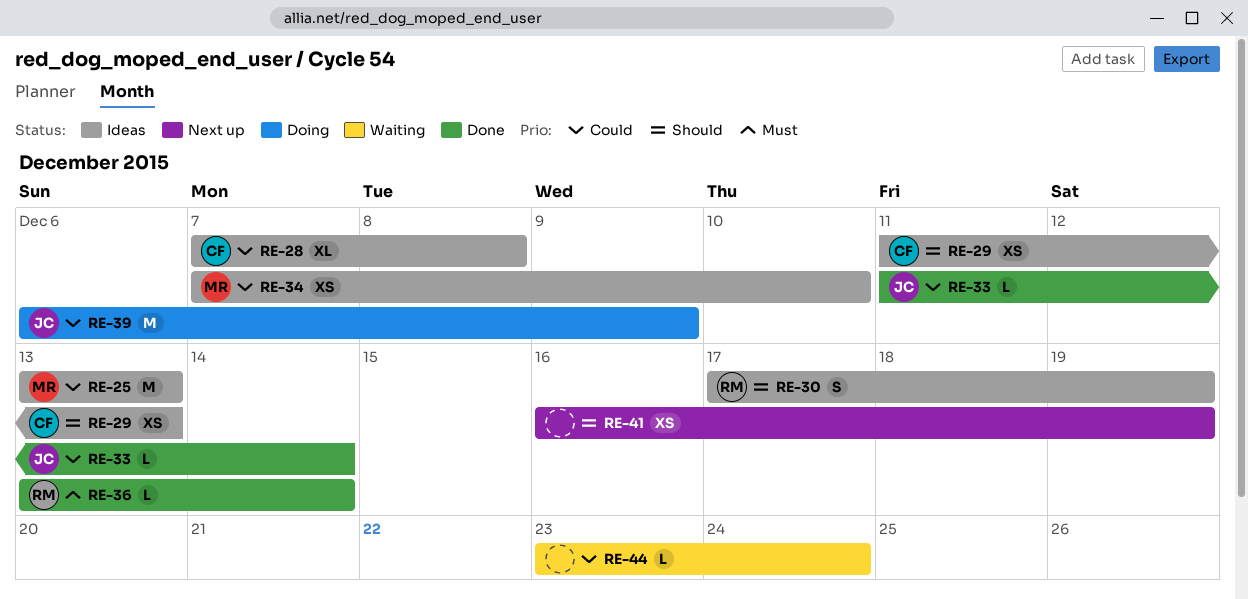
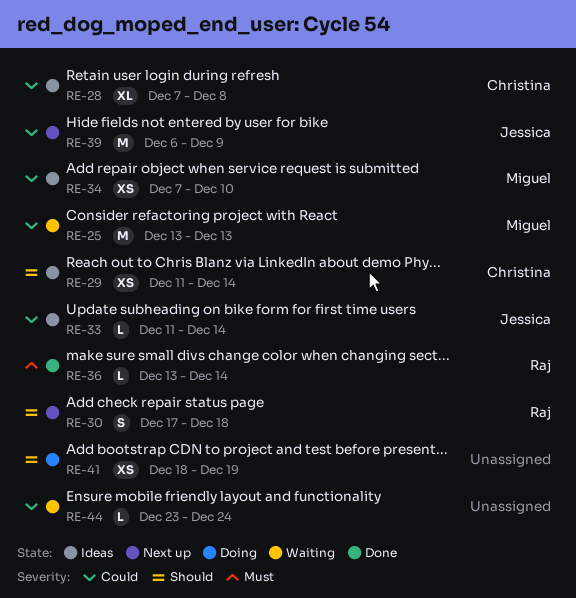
RE-25, status: Ideas -> Waiting
RE-29, due: Dec 13 -> Dec 14
RE-30, status: Ideas -> Next up
RE-30, due: Dec 19 -> Dec 18
RE-33, status: Done -> Ideas
RE-39, status: Doing -> Next up
RE-41, status: Next up -> Doing
RE-41, start: Dec 16 -> Dec 18

